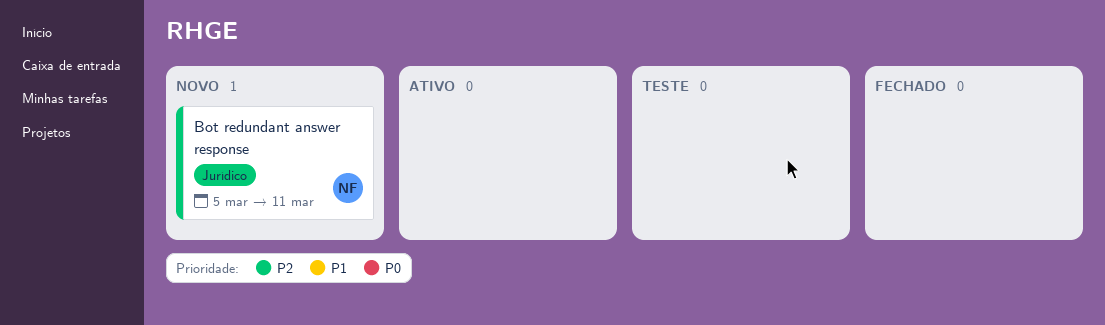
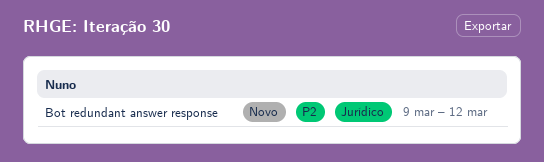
Bot redundant answer response, start: Mar 5 -> Mar 9
Bot redundant answer response, due: Mar 11 -> Mar 12

